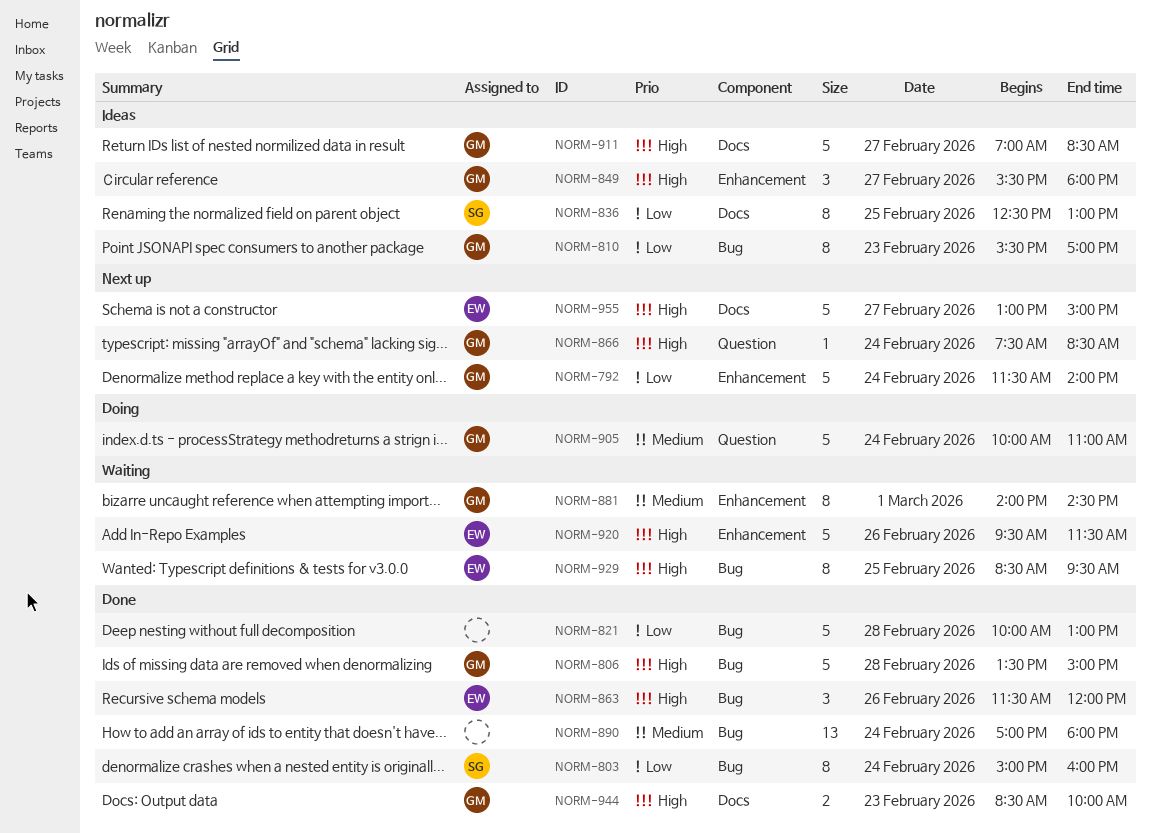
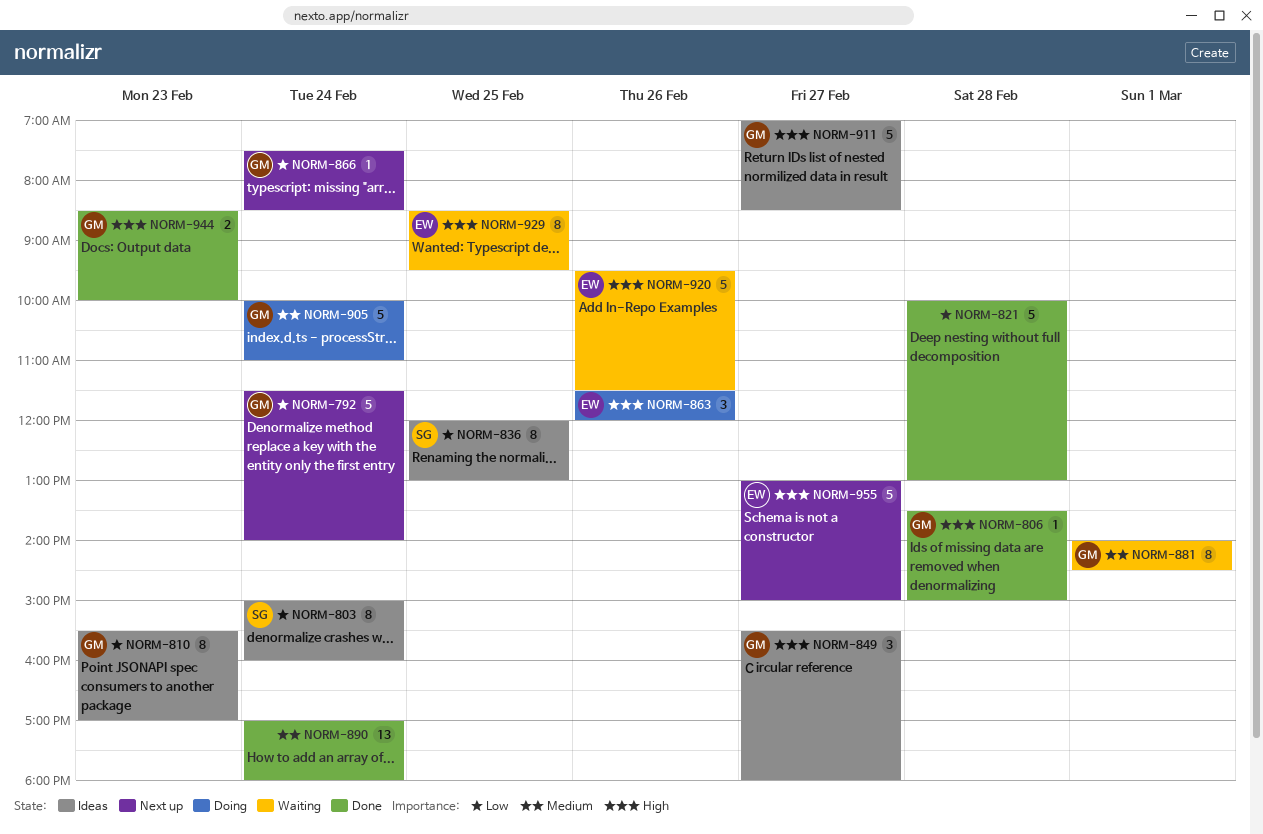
NORM-803, status: Done -> Ideas
NORM-806, estimate: 5 -> 1
NORM-836, begins: 12:30 -> 12:00
NORM-863, status: Done -> Doing
NORM-866, priority: High -> Low

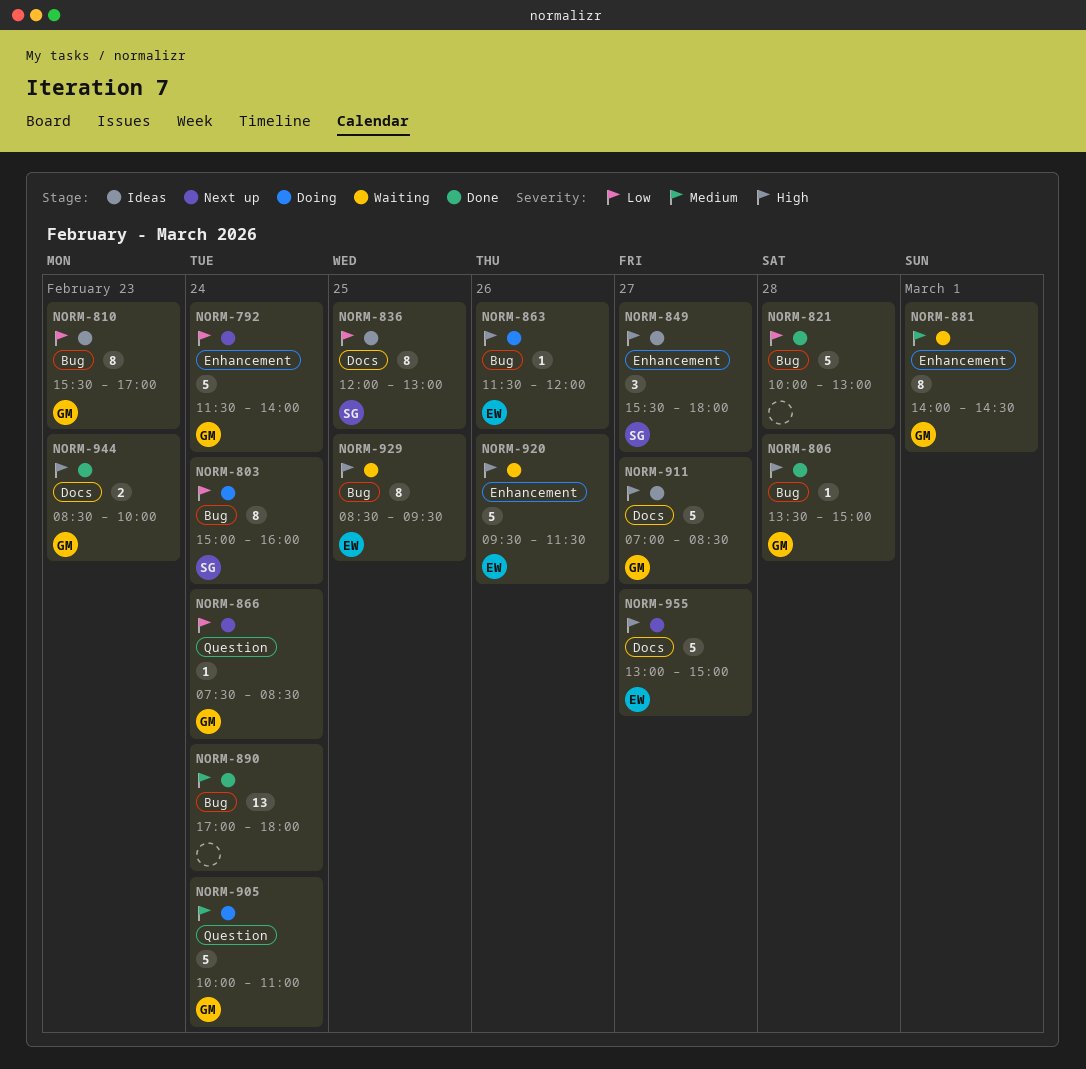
NORM-803, status: Ideas -> Doing
NORM-849, owner: GM -> SG
NORM-863, estimate: 3 -> 1

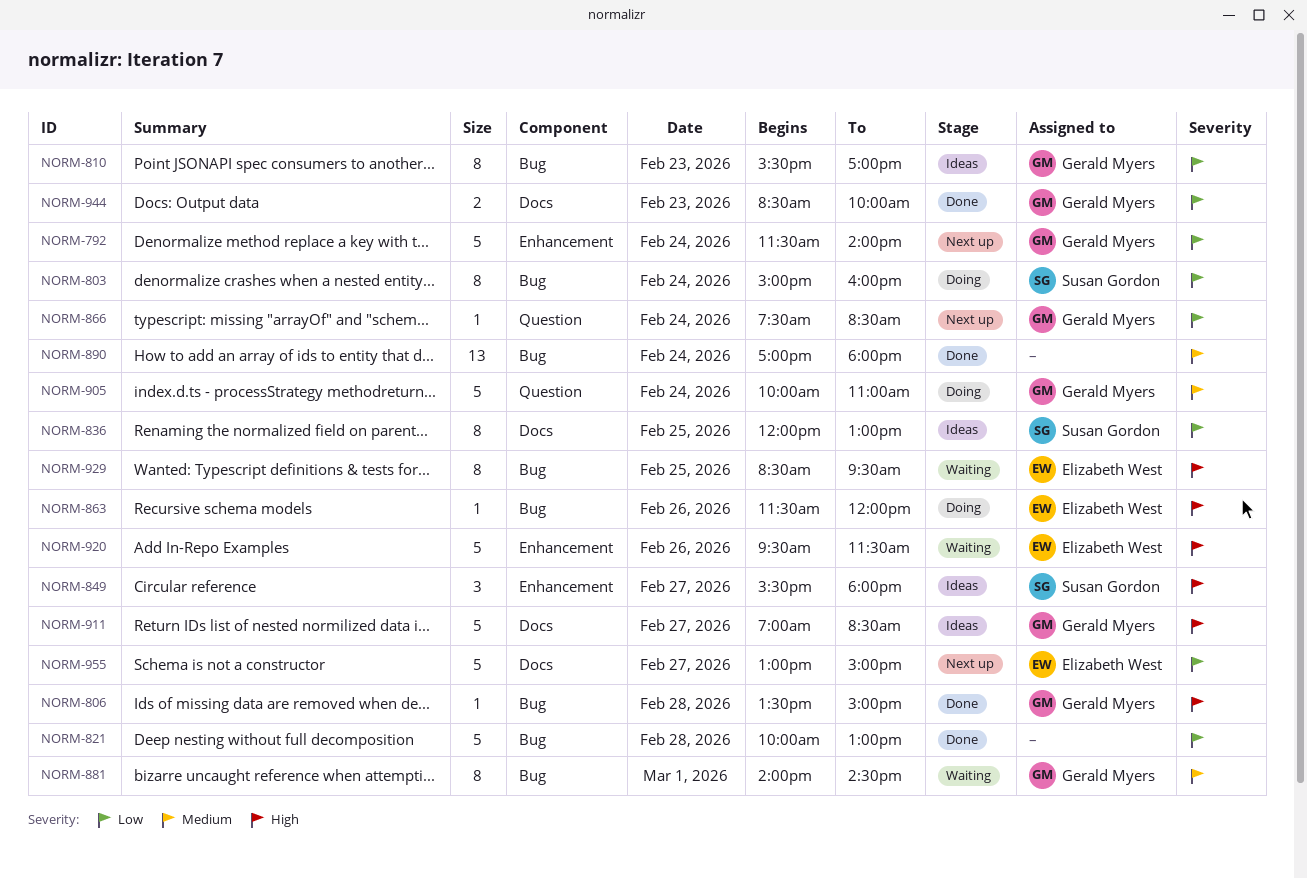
NORM-881, label: Enhancement -> Bug
NORM-944, priority: High -> Low
NORM-955, priority: High -> Low

